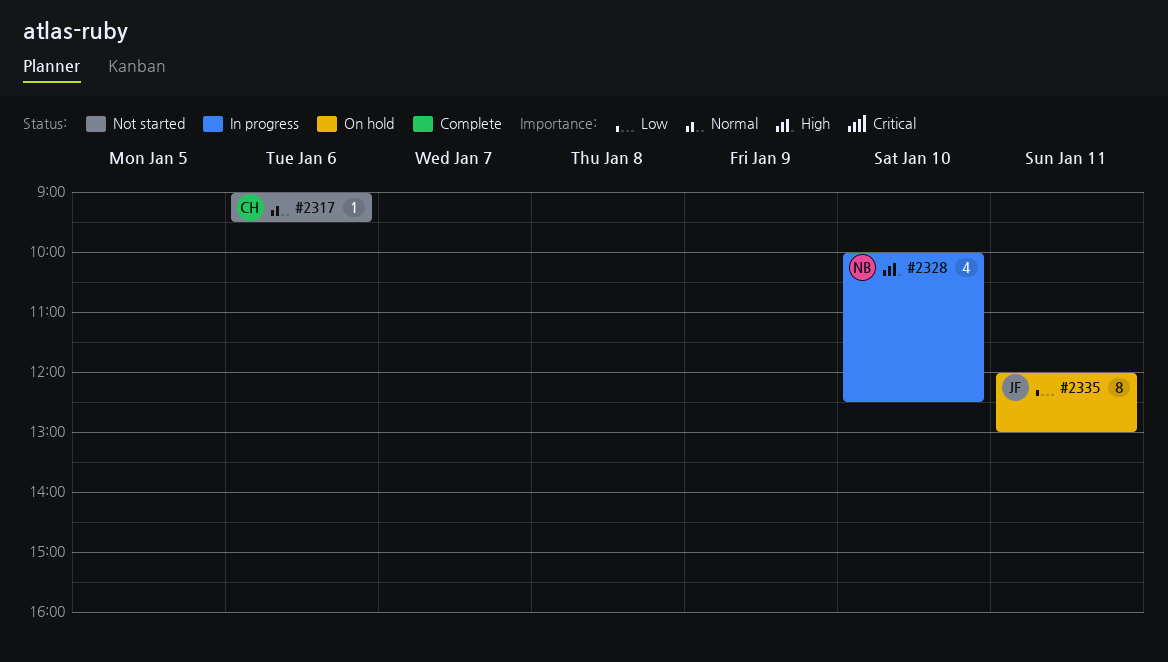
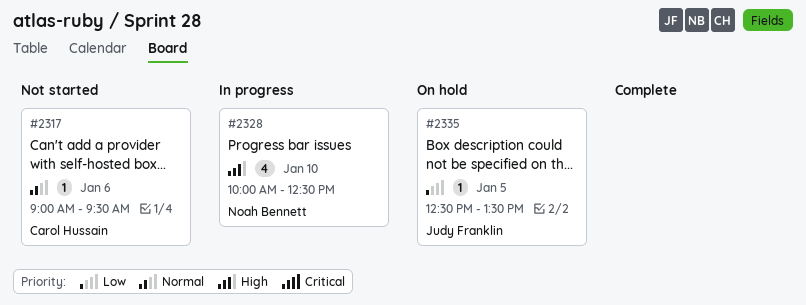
#2335, estimate: 8 -> 1
#2335, day: Jan 11 -> Jan 5
#2335, begins: 12:00 -> 12:30
#2335, ends: 13:00 -> 13:30

